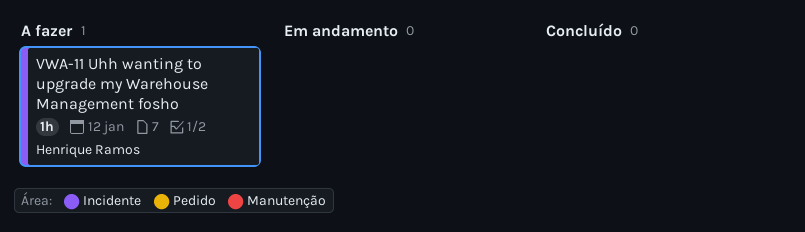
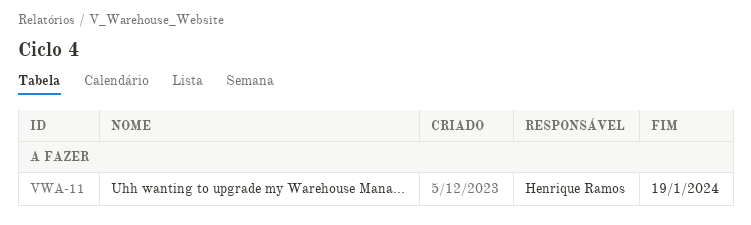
VWA-11, due: Jan 12 -> Jan 19

